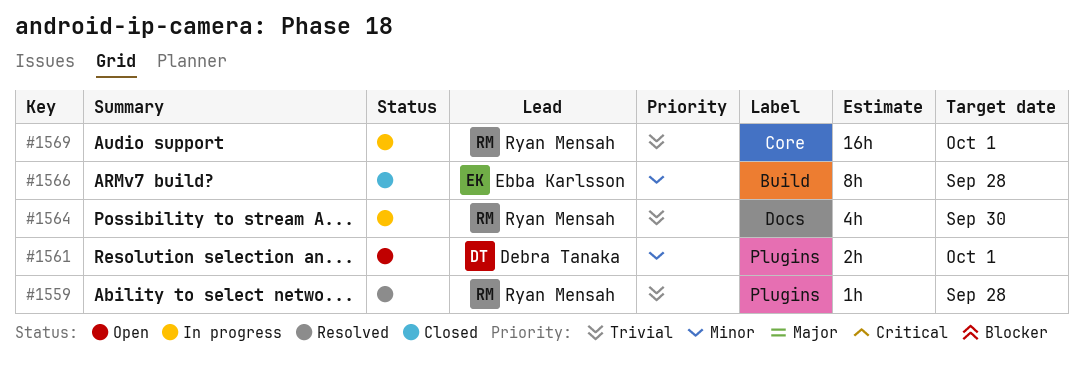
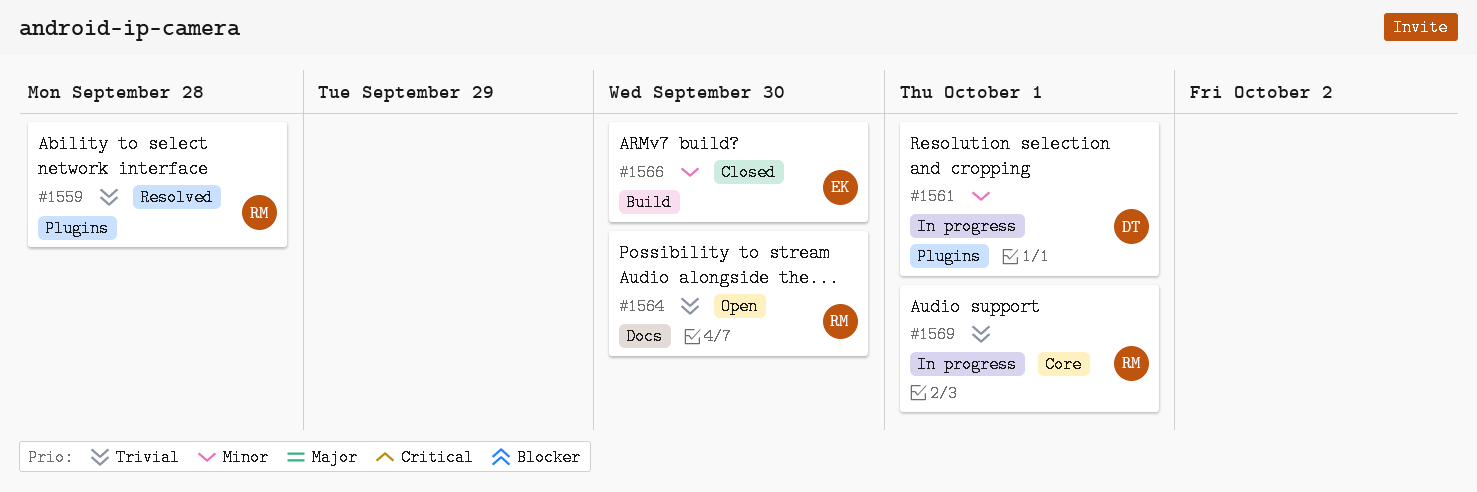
#1561, status: Open -> In progress
#1564, status: In progress -> Open
#1566, due: Sep 28 -> Sep 30

